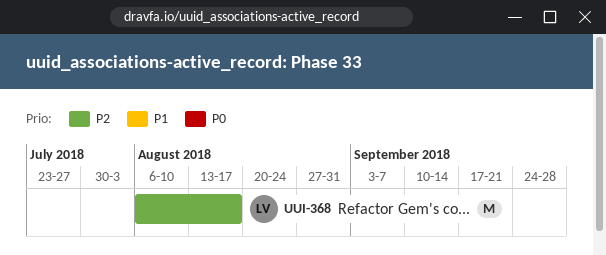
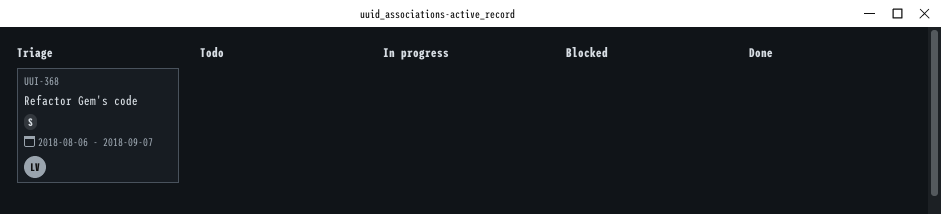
UUI-368, estimate: M -> S
UUI-368, due: Aug 17 -> Sep 7

